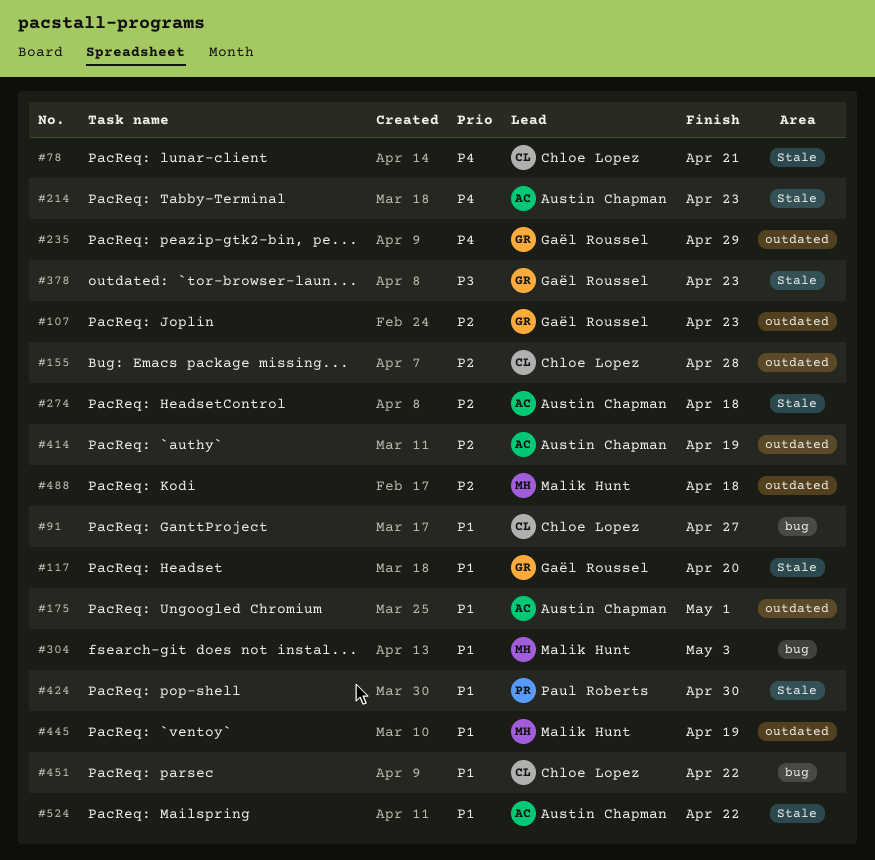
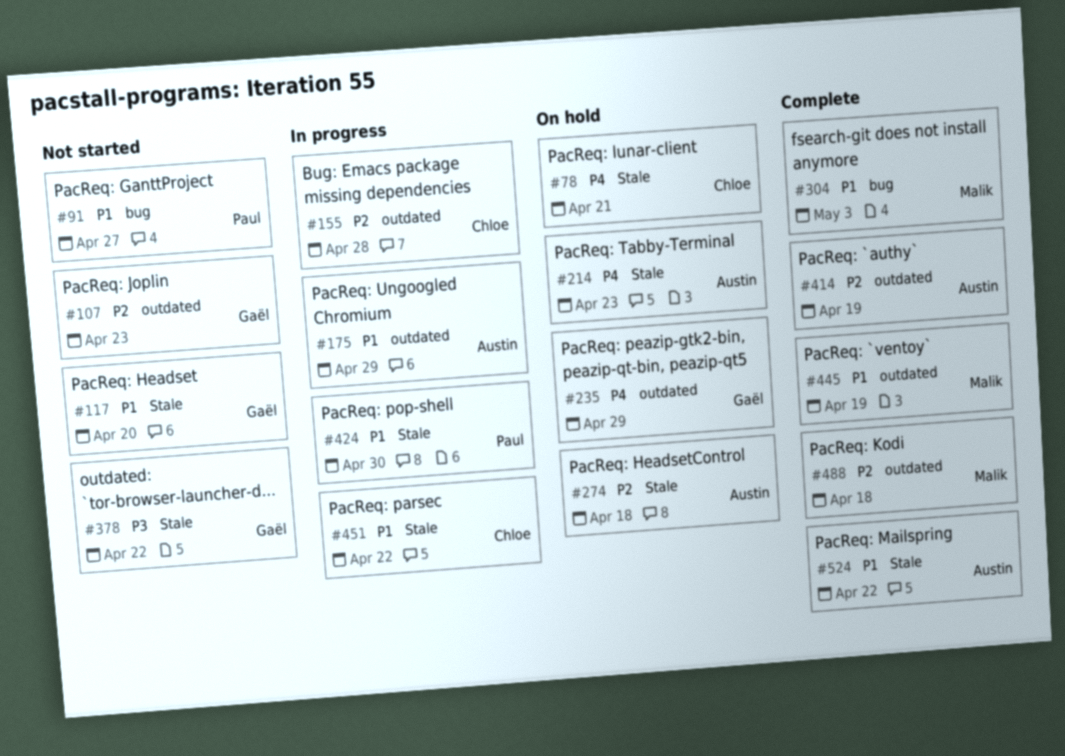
#91, owner: Chloe Lopez -> Paul Roberts
#175, due: May 1 -> Apr 29
#378, due: Apr 23 -> Apr 22
#451, label: bug -> Stale

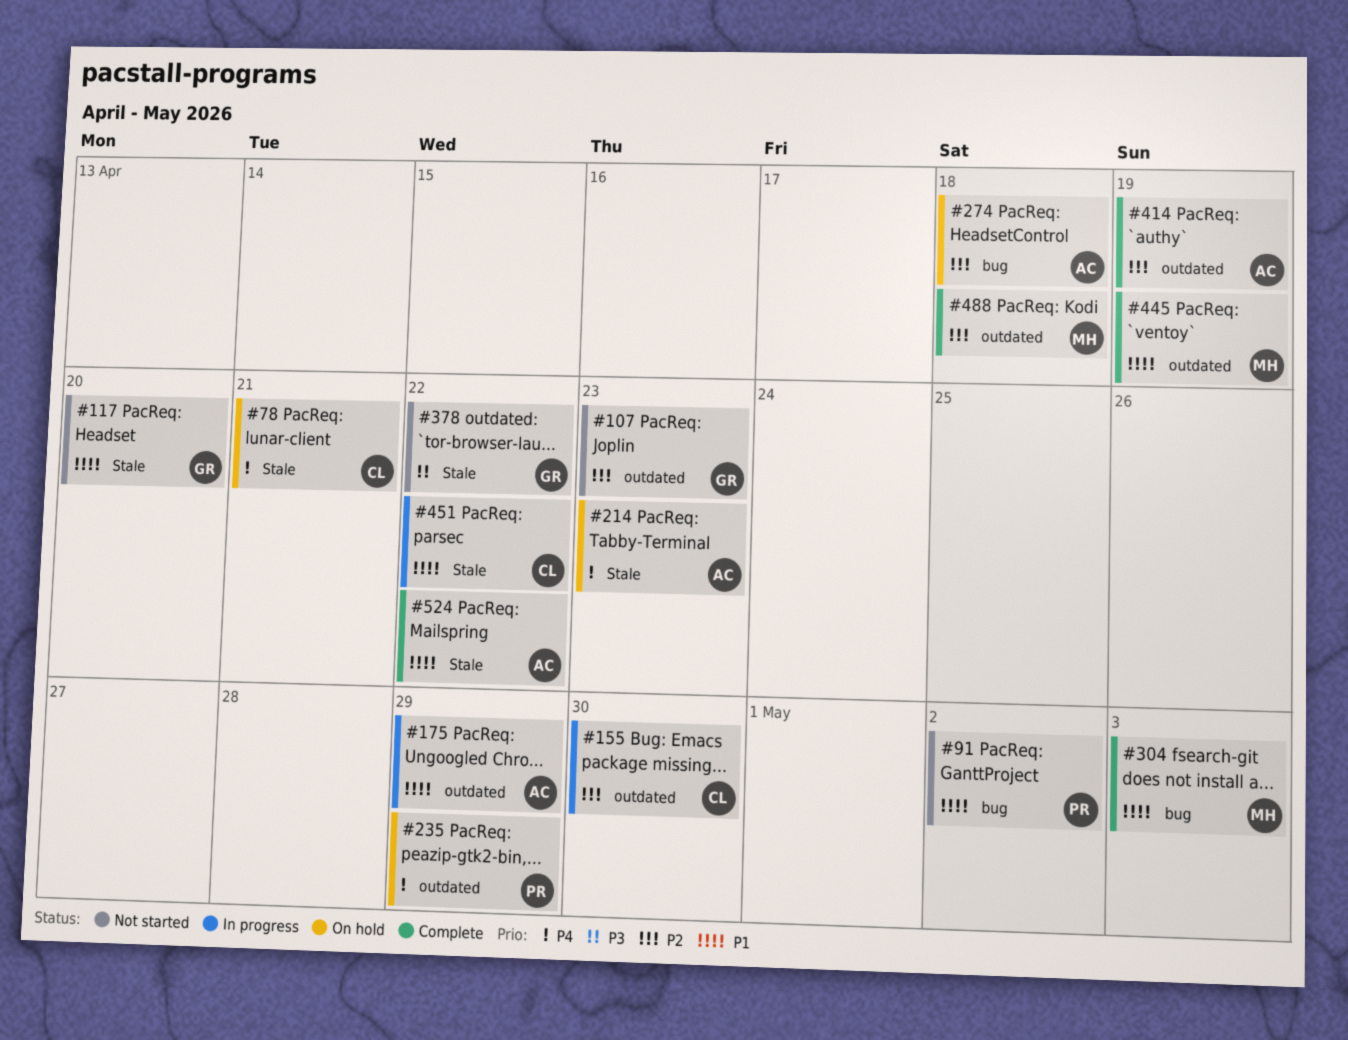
#91, due: Apr 27 -> May 2
#155, due: Apr 28 -> Apr 30
#235, owner: Gaël -> Paul
#274, label: Stale -> bug
#424: present -> none

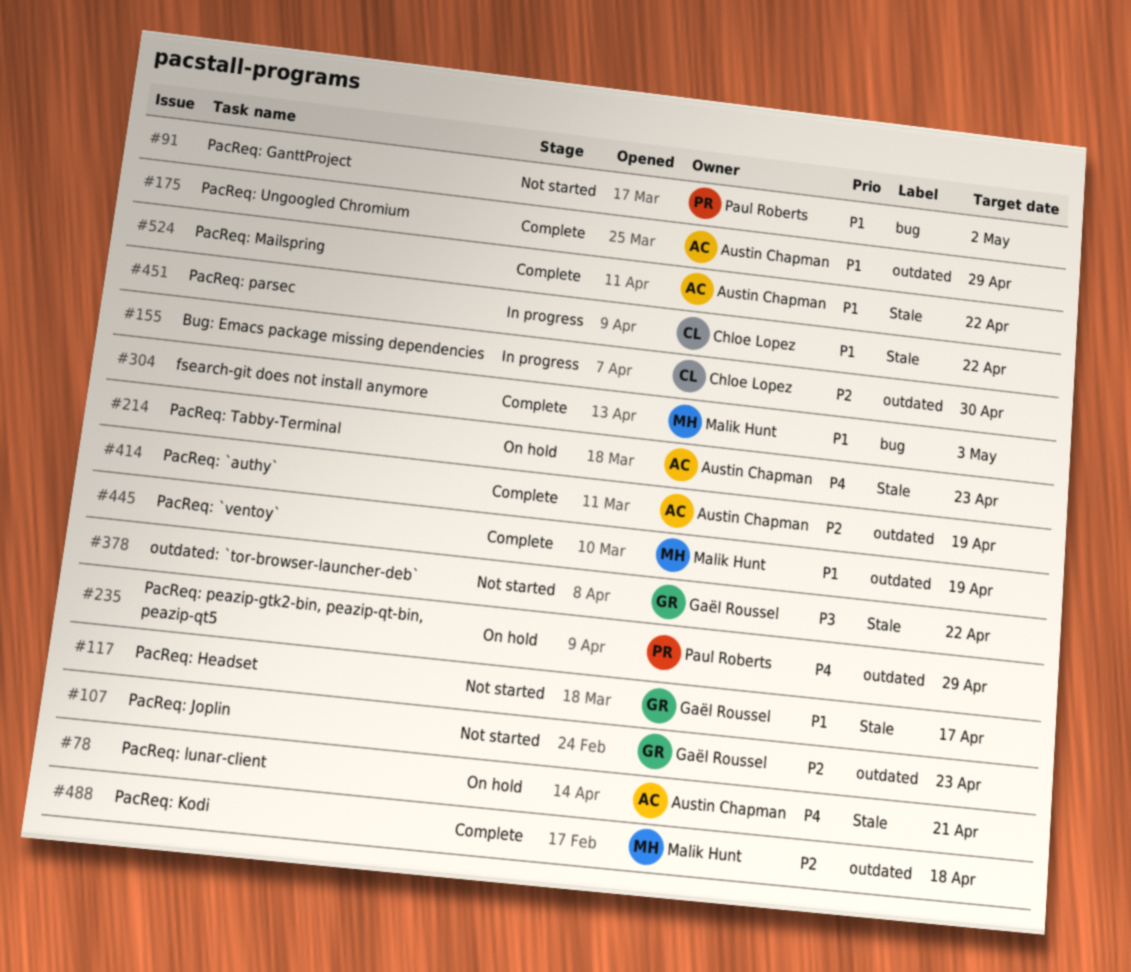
#78, owner: Chloe Lopez -> Austin Chapman
#117, due: Apr 20 -> Apr 17
#175, status: In progress -> Complete
#274: present -> none

